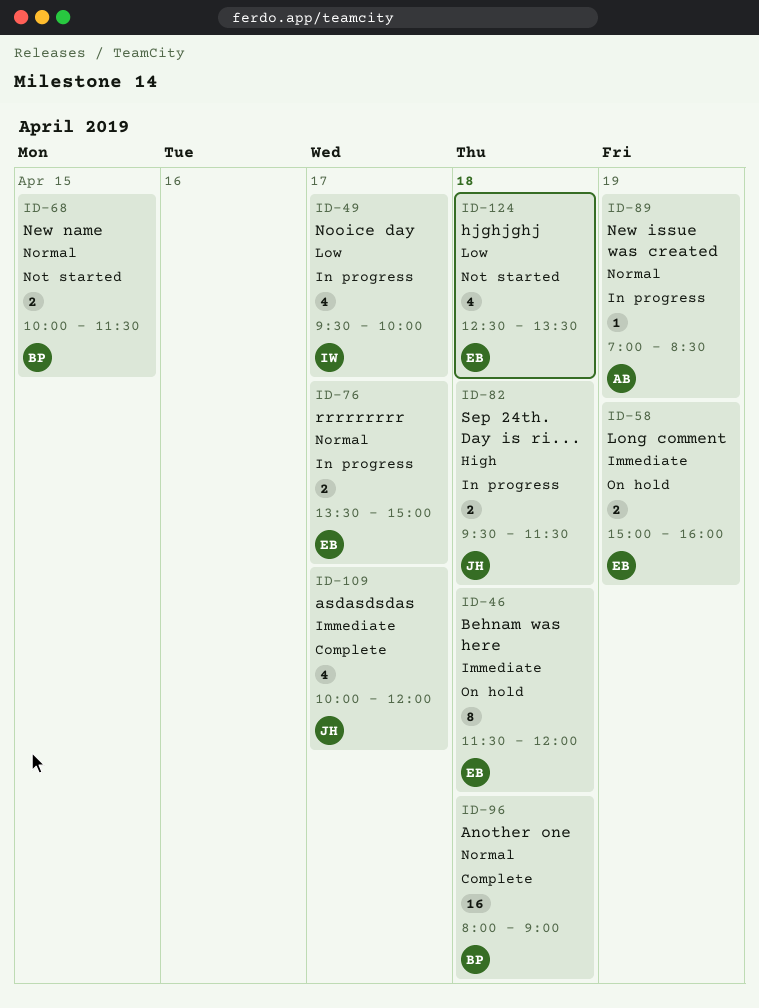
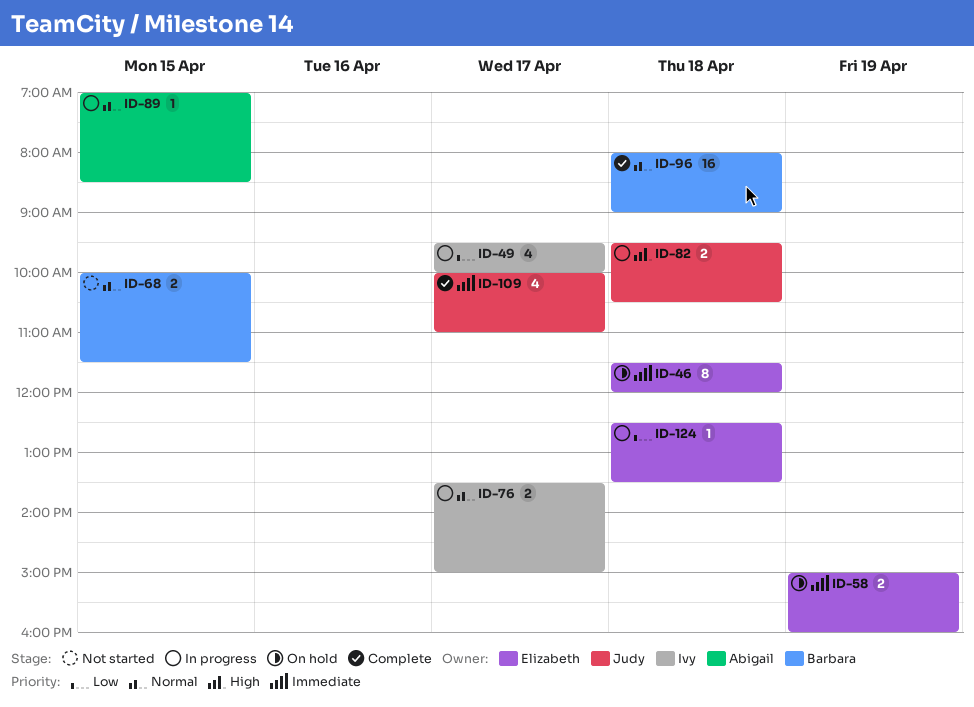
ID-76, owner: Elizabeth -> Ivy
ID-82, ends: 11:30 -> 10:30
ID-89, day: Apr 19 -> Apr 15
ID-109, ends: 12:00 -> 11:00
ID-124, status: Not started -> In progress
ID-124, estimate: 4 -> 1

